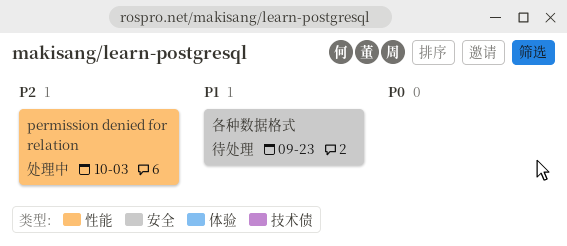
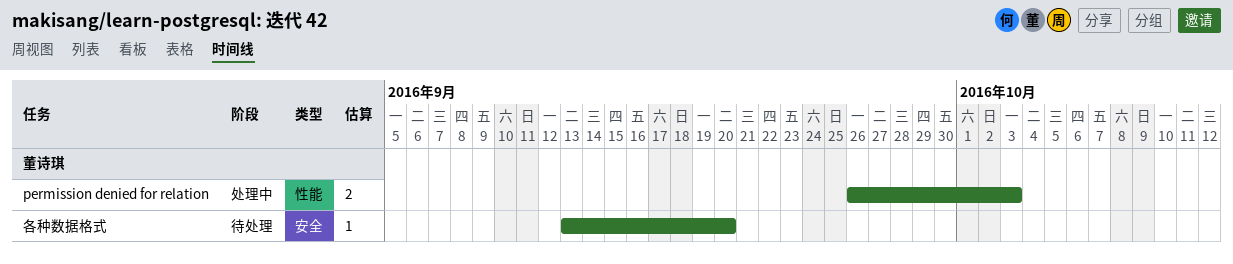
各种数据格式, due: Sep 23 -> Sep 20

